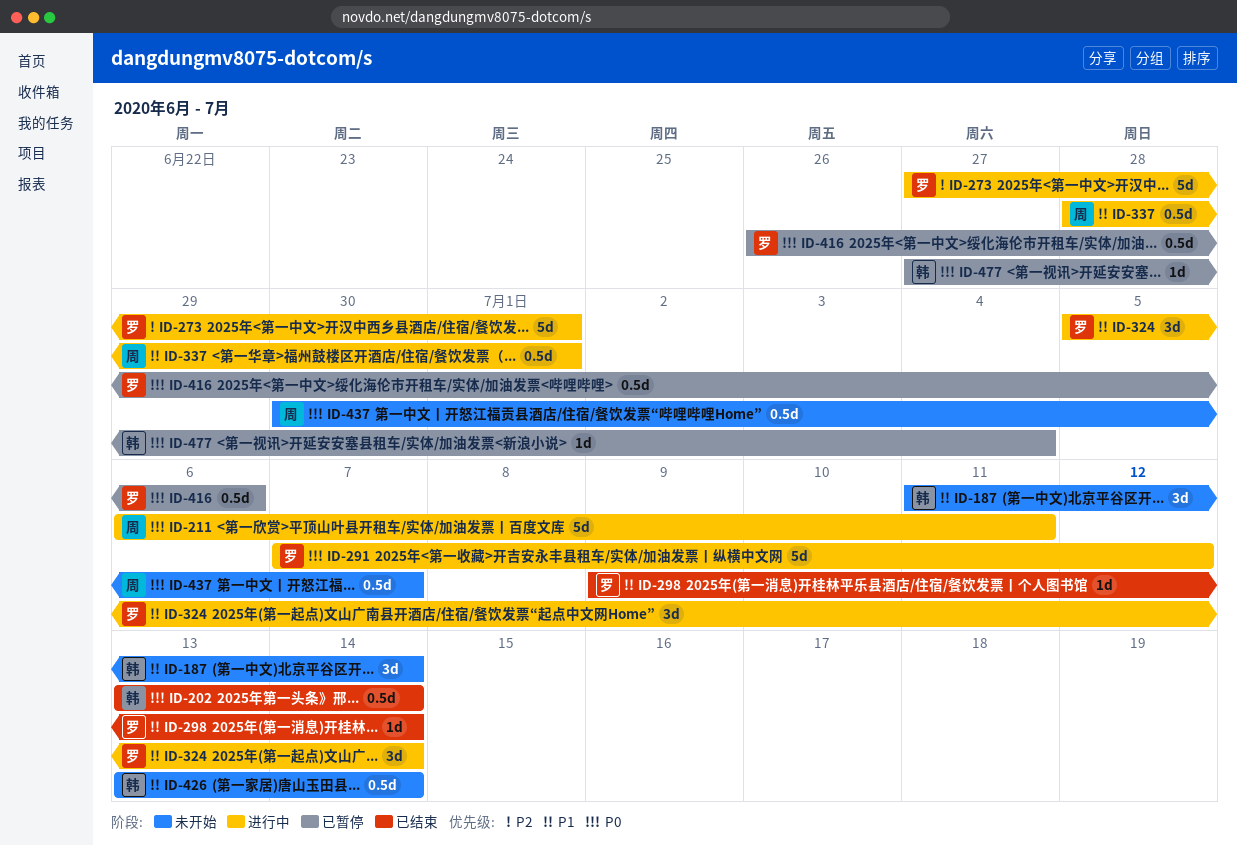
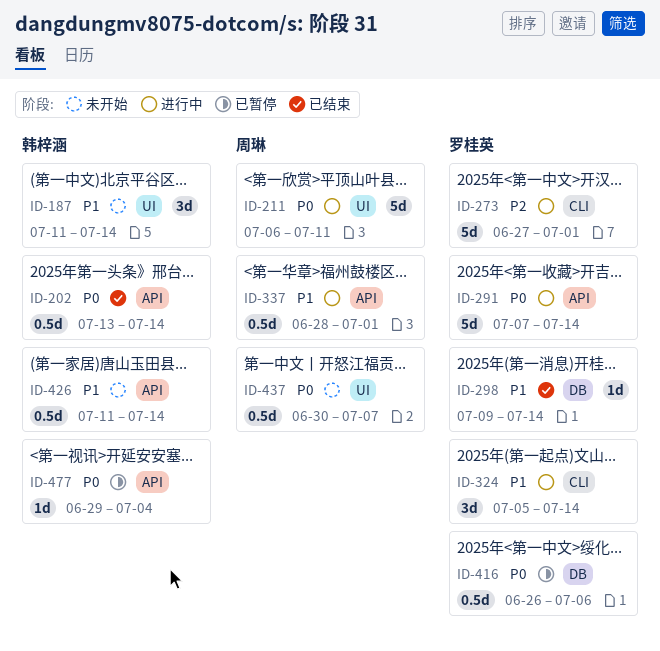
ID-291, due: Jul 12 -> Jul 14
ID-426, start: Jul 13 -> Jul 11
ID-477, start: Jun 27 -> Jun 29

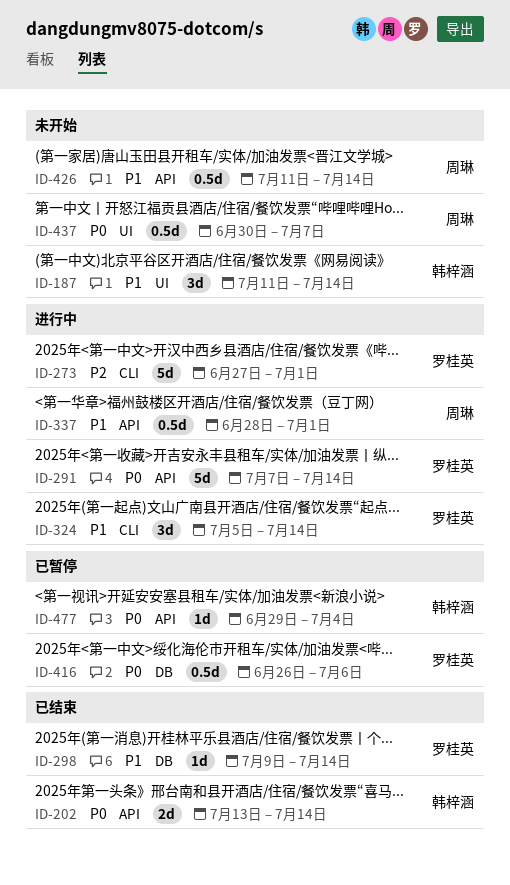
ID-202, estimate: 0.5d -> 2d
ID-211: present -> none
ID-426, owner: 韩梓涵 -> 周琳

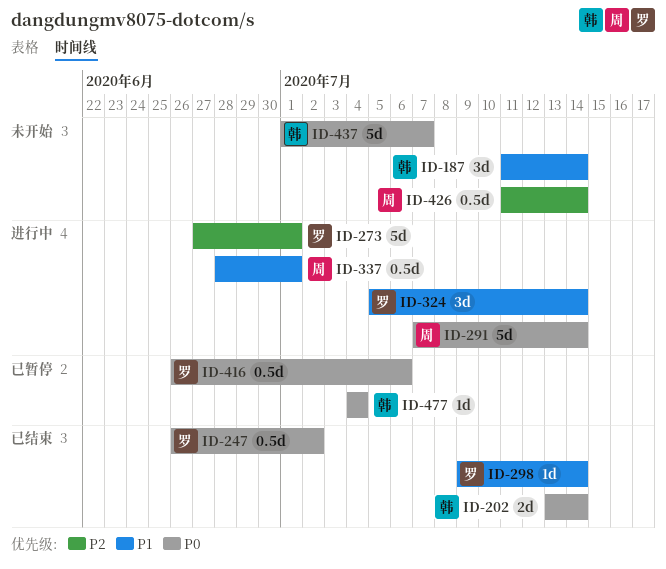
ID-247: none -> present
ID-291, owner: 罗桂英 -> 周琳
ID-426, priority: P1 -> P2
ID-437, owner: 周琳 -> 韩梓涵
ID-437, estimate: 0.5d -> 5d
ID-437, start: Jun 30 -> Jul 1
ID-477, start: Jun 29 -> Jul 4

